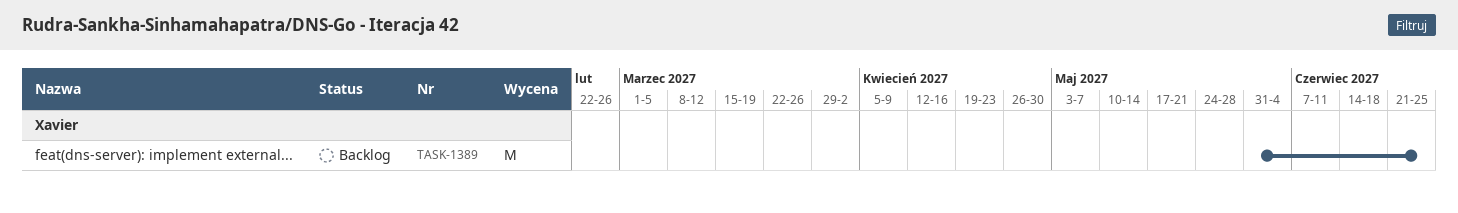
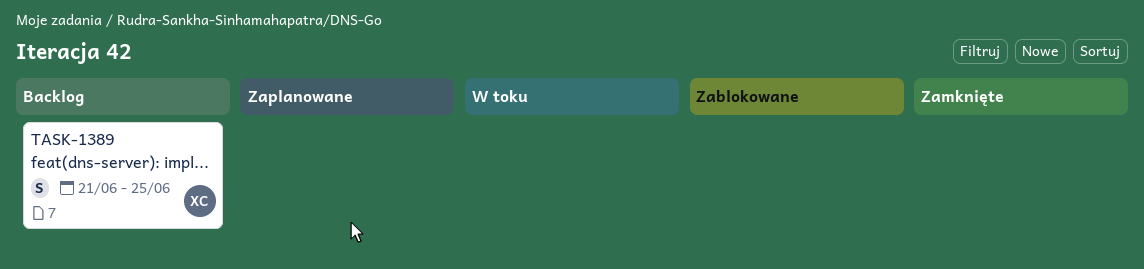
TASK-1389, estimate: M -> S
TASK-1389, start: May 31 -> Jun 21

